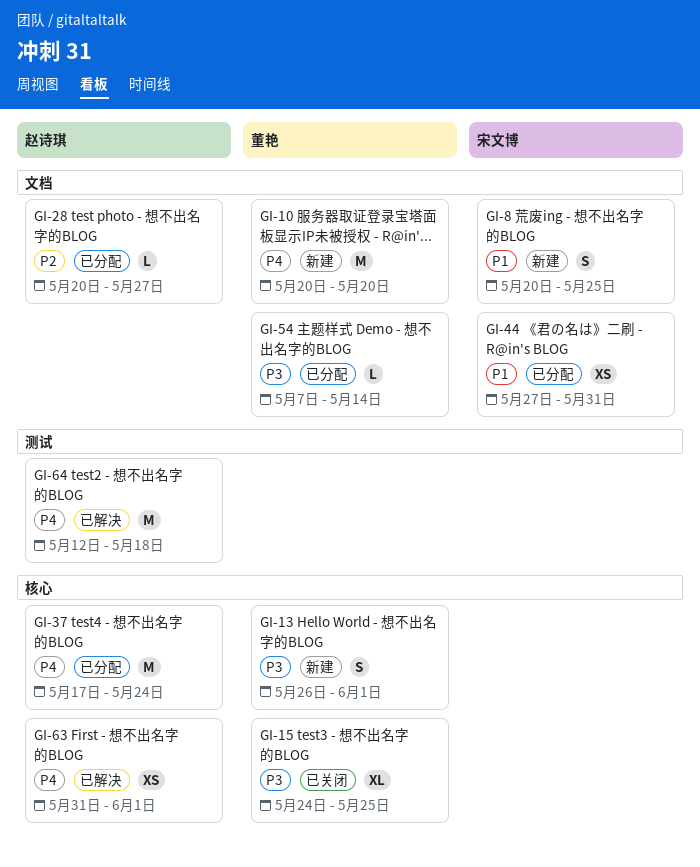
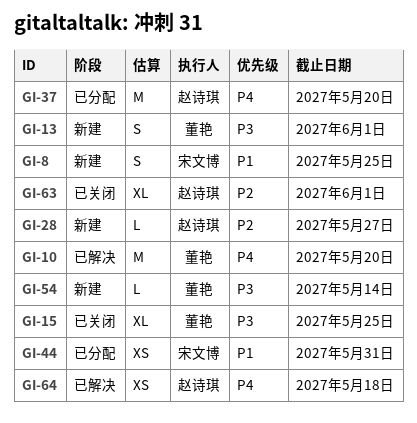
GI-10, status: 新建 -> 已解决
GI-28, status: 已分配 -> 新建
GI-37, due: May 24 -> May 20
GI-54, status: 已分配 -> 新建
GI-63, status: 已解决 -> 已关闭
GI-63, priority: P4 -> P2
GI-63, estimate: XS -> XL
GI-64, estimate: M -> XS

